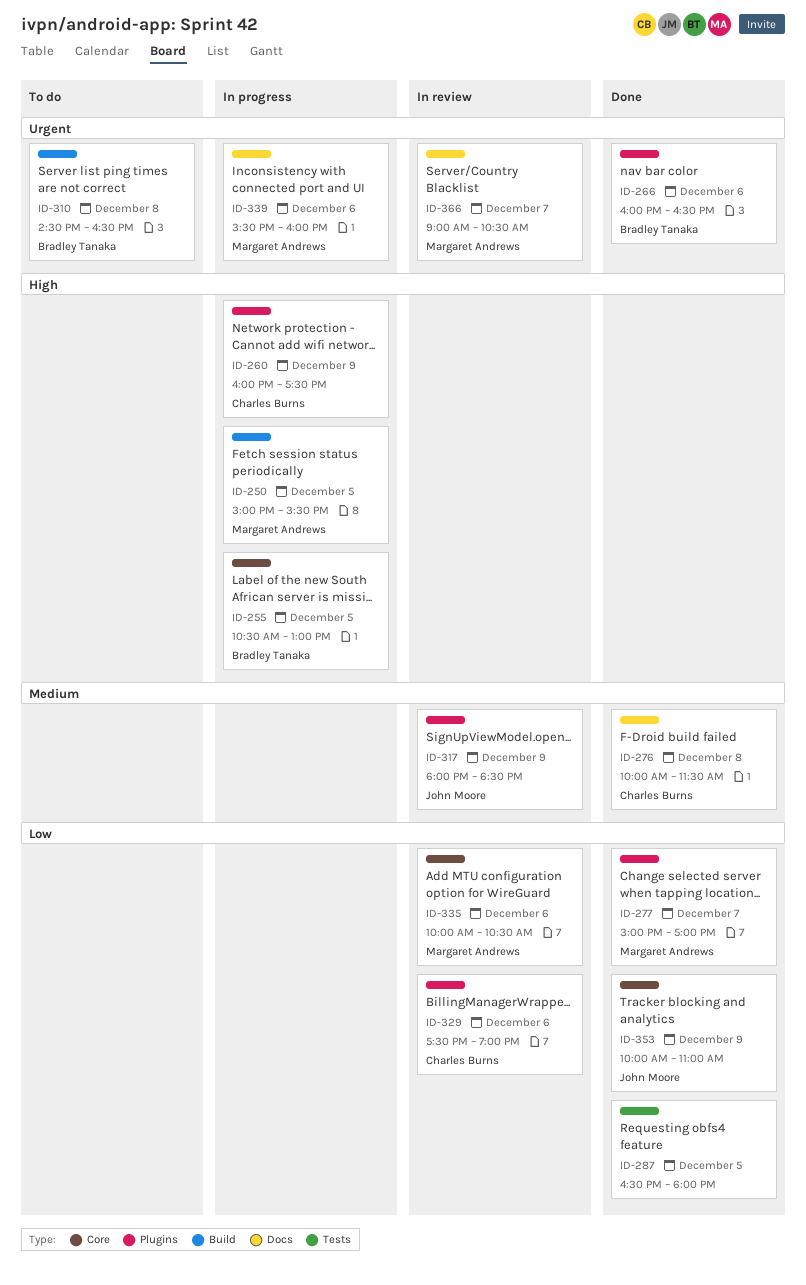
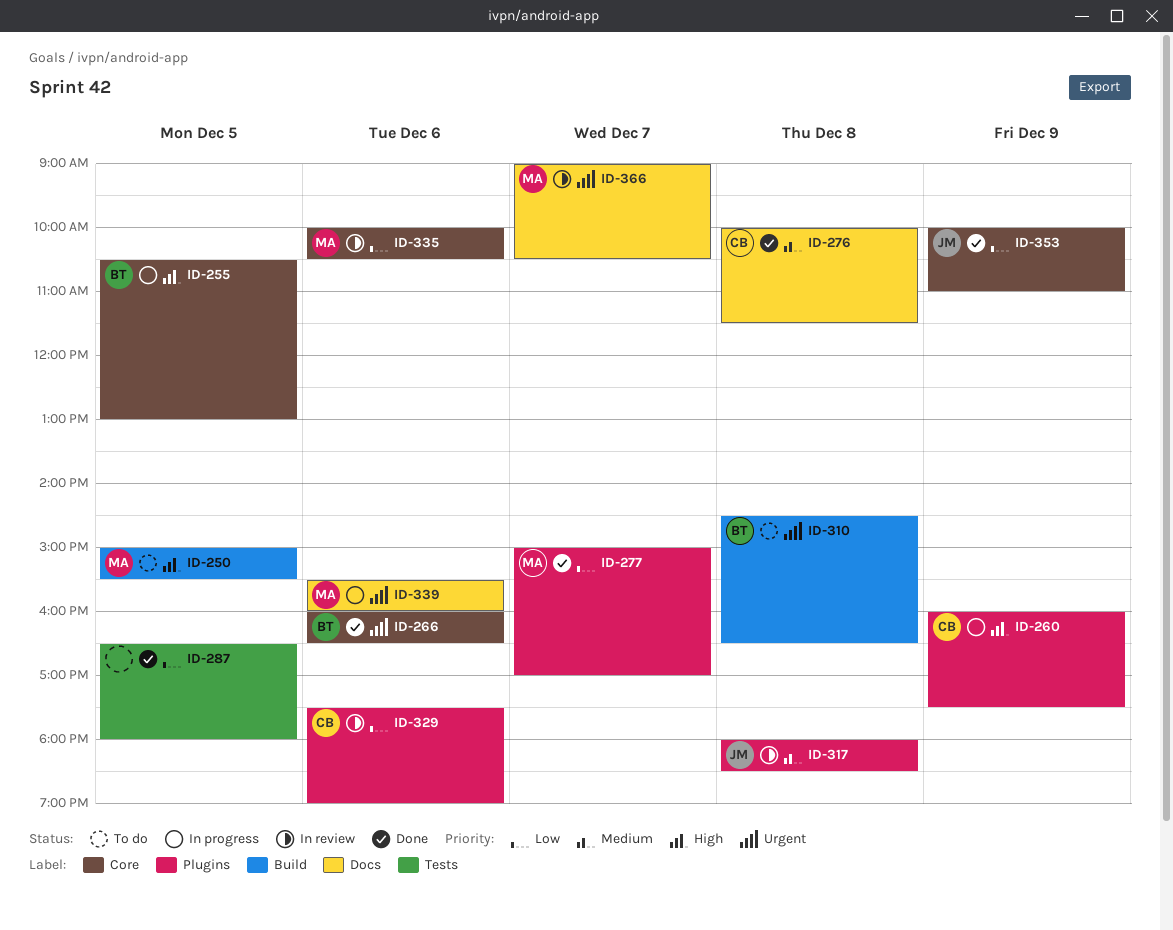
ID-250, status: In progress -> To do
ID-266, label: Plugins -> Core
ID-317, day: Dec 9 -> Dec 8

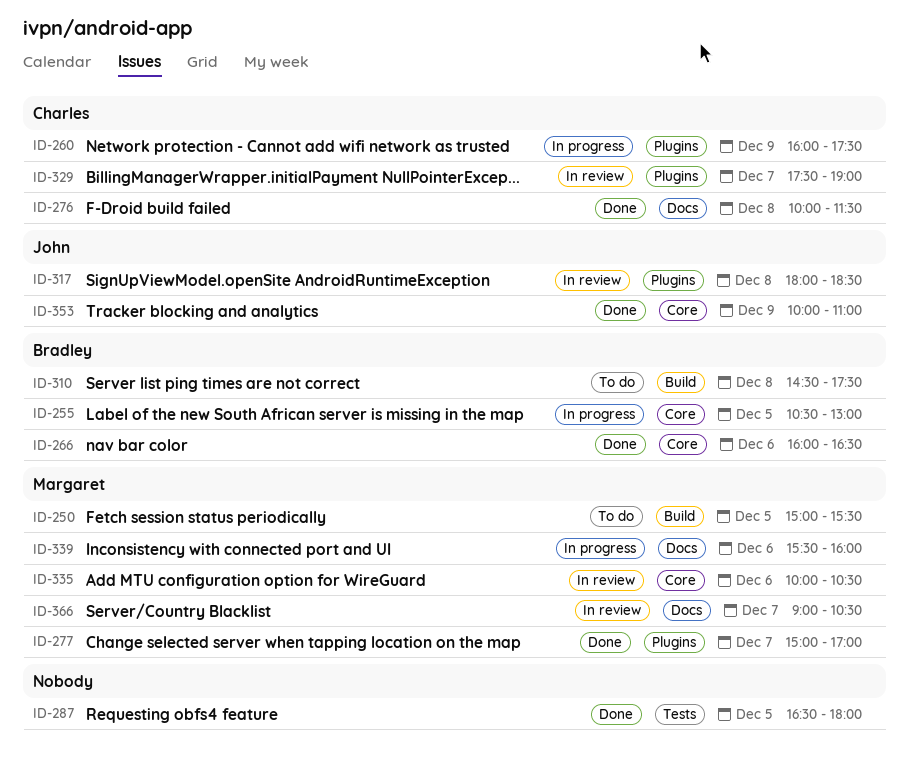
ID-310, ends: 16:30 -> 17:30
ID-329, day: Dec 6 -> Dec 7

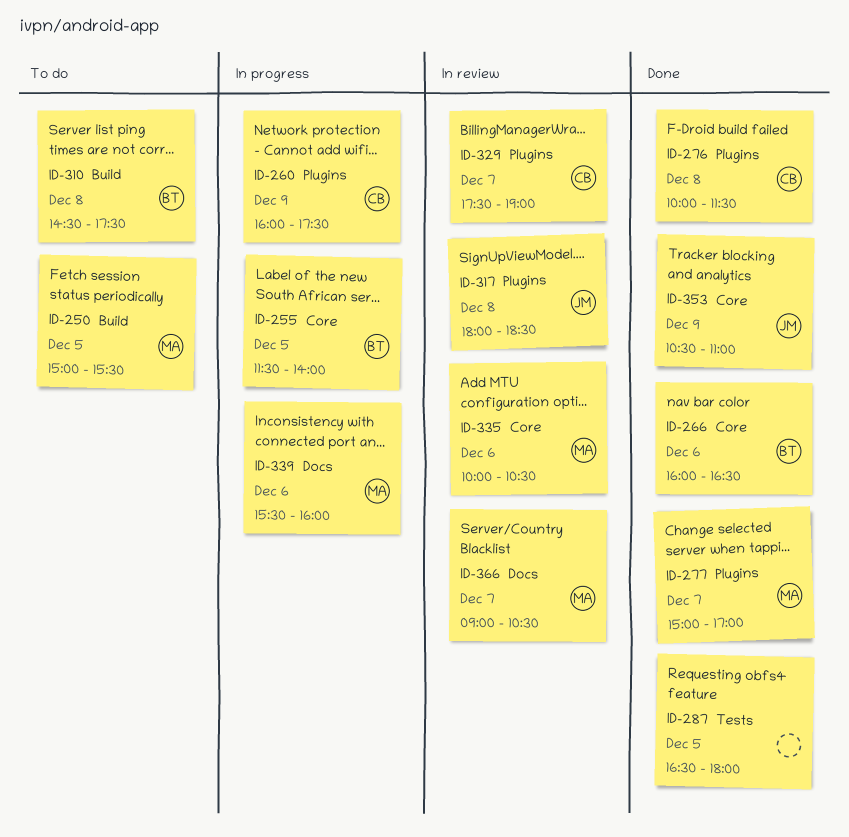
ID-255, begins: 10:30 -> 11:30
ID-255, ends: 13:00 -> 14:00
ID-276, label: Docs -> Plugins
ID-353, begins: 10:00 -> 10:30

